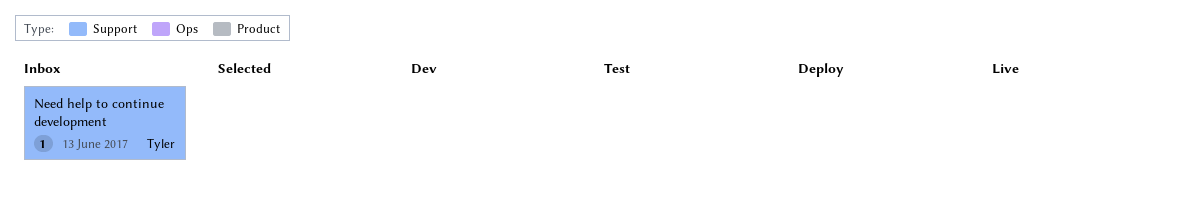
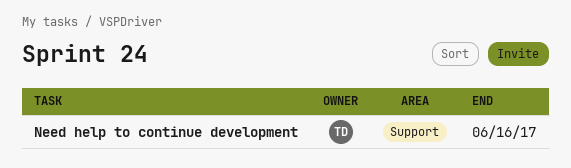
Need help to continue development, due: Jun 13 -> Jun 16

